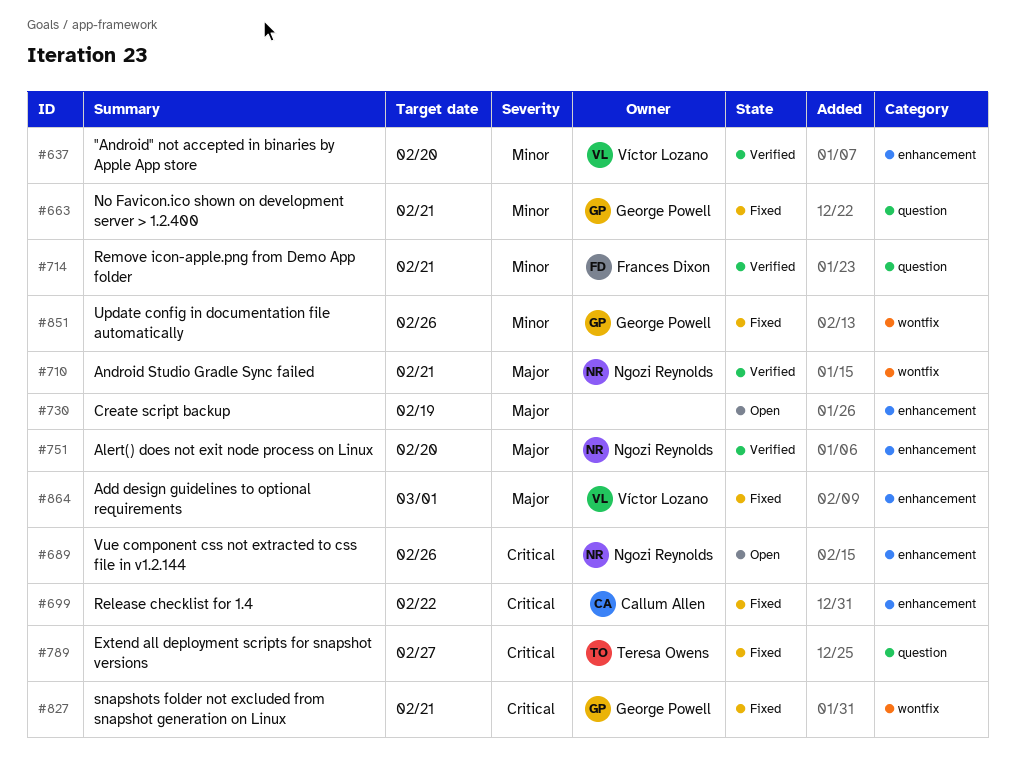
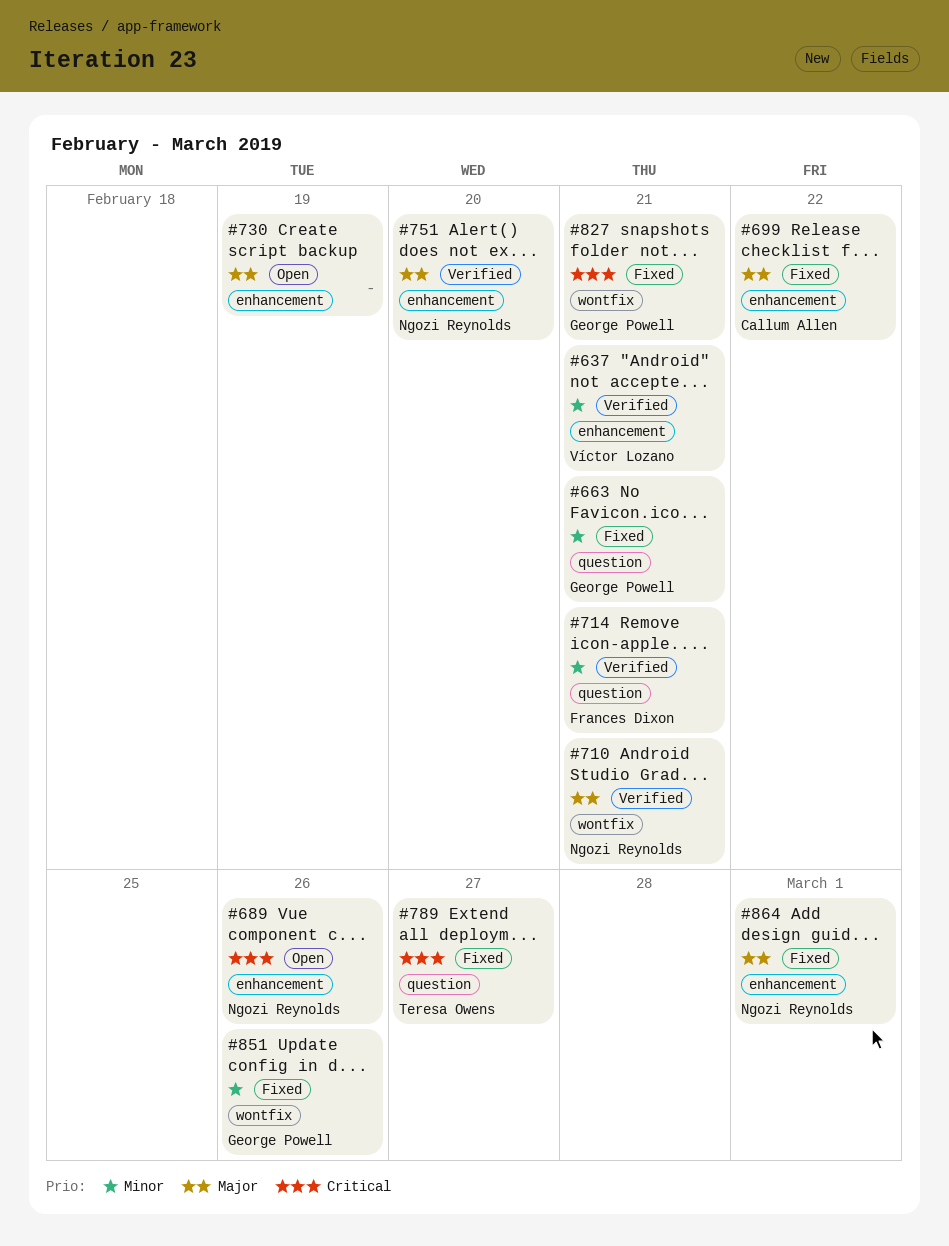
#637, due: Feb 20 -> Feb 21
#699, priority: Critical -> Major
#864, owner: Víctor Lozano -> Ngozi Reynolds

